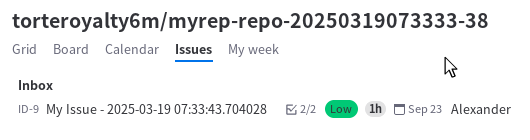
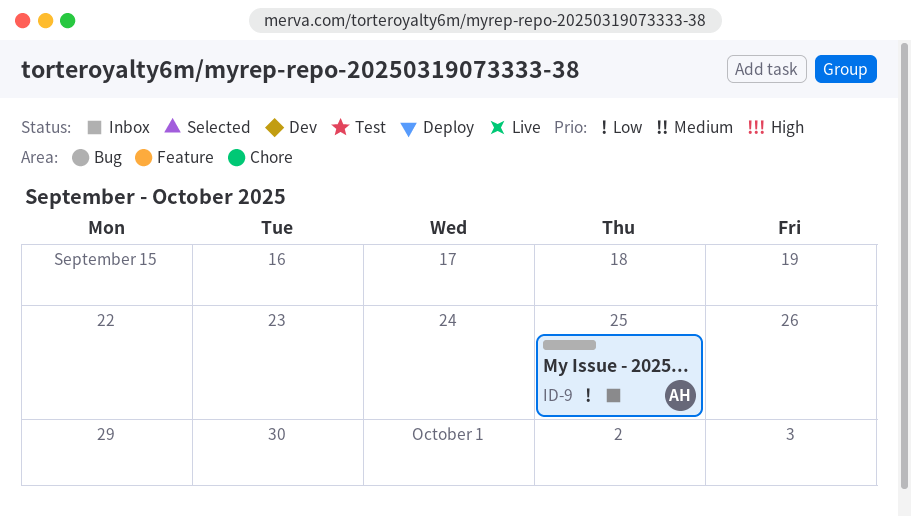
ID-9, due: Sep 23 -> Sep 25

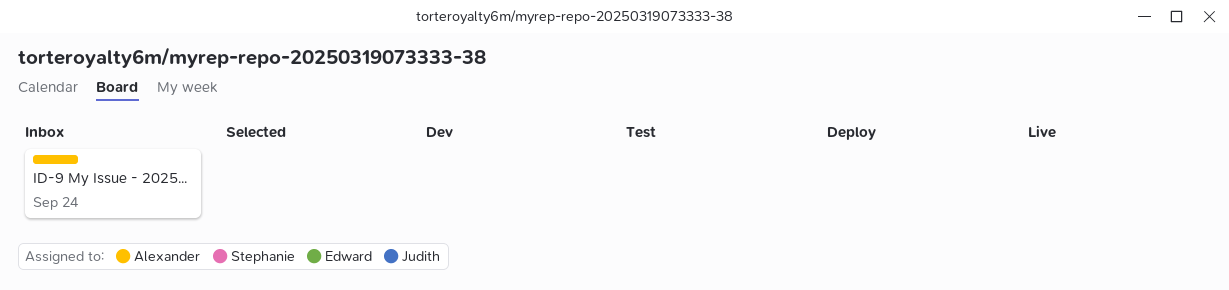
ID-9, due: Sep 25 -> Sep 24

